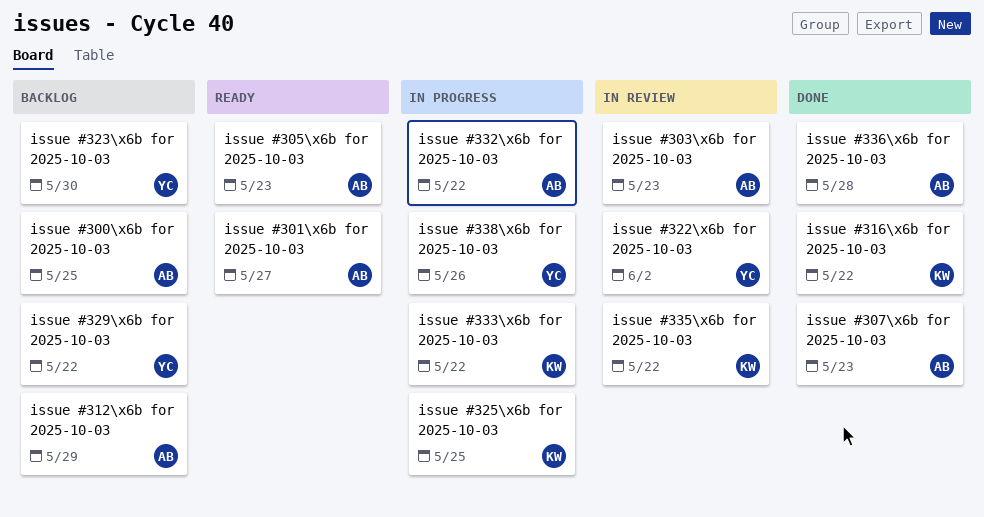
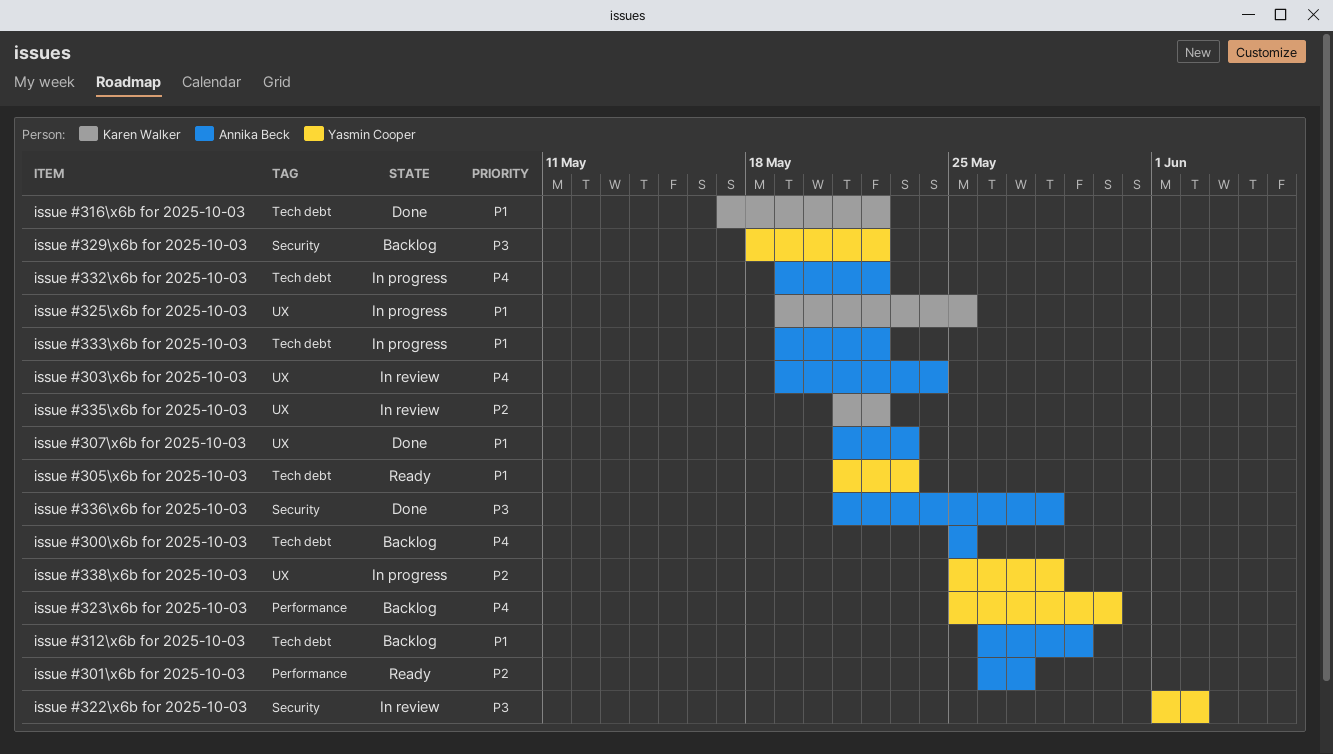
issue #303\x6b for 2025-10-03, due: May 23 -> May 24
issue #305\x6b for 2025-10-03, owner: Annika Beck -> Yasmin Cooper
issue #333\x6b for 2025-10-03, owner: Karen Walker -> Annika Beck
issue #338\x6b for 2025-10-03, due: May 26 -> May 28

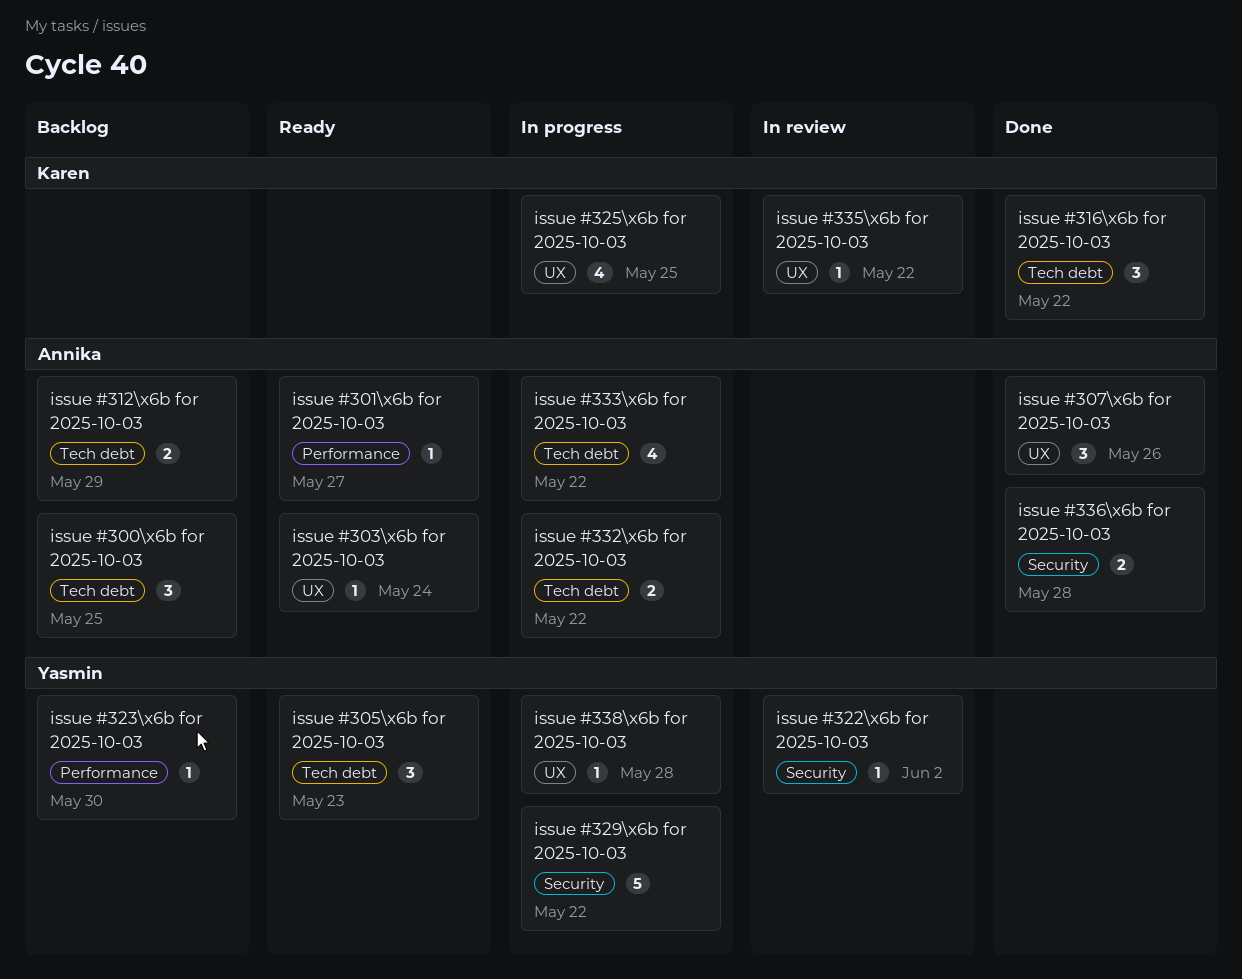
issue #303\x6b for 2025-10-03, status: In review -> Ready
issue #307\x6b for 2025-10-03, due: May 23 -> May 26
issue #329\x6b for 2025-10-03, status: Backlog -> In progress

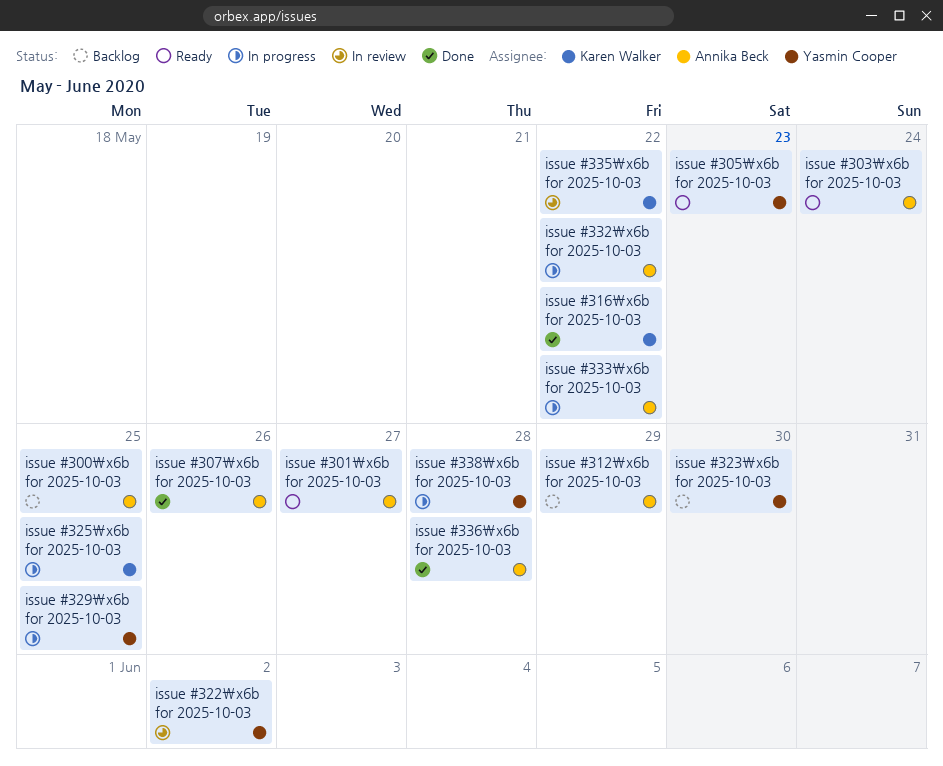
issue #329\x6b for 2025-10-03, due: May 22 -> May 25

